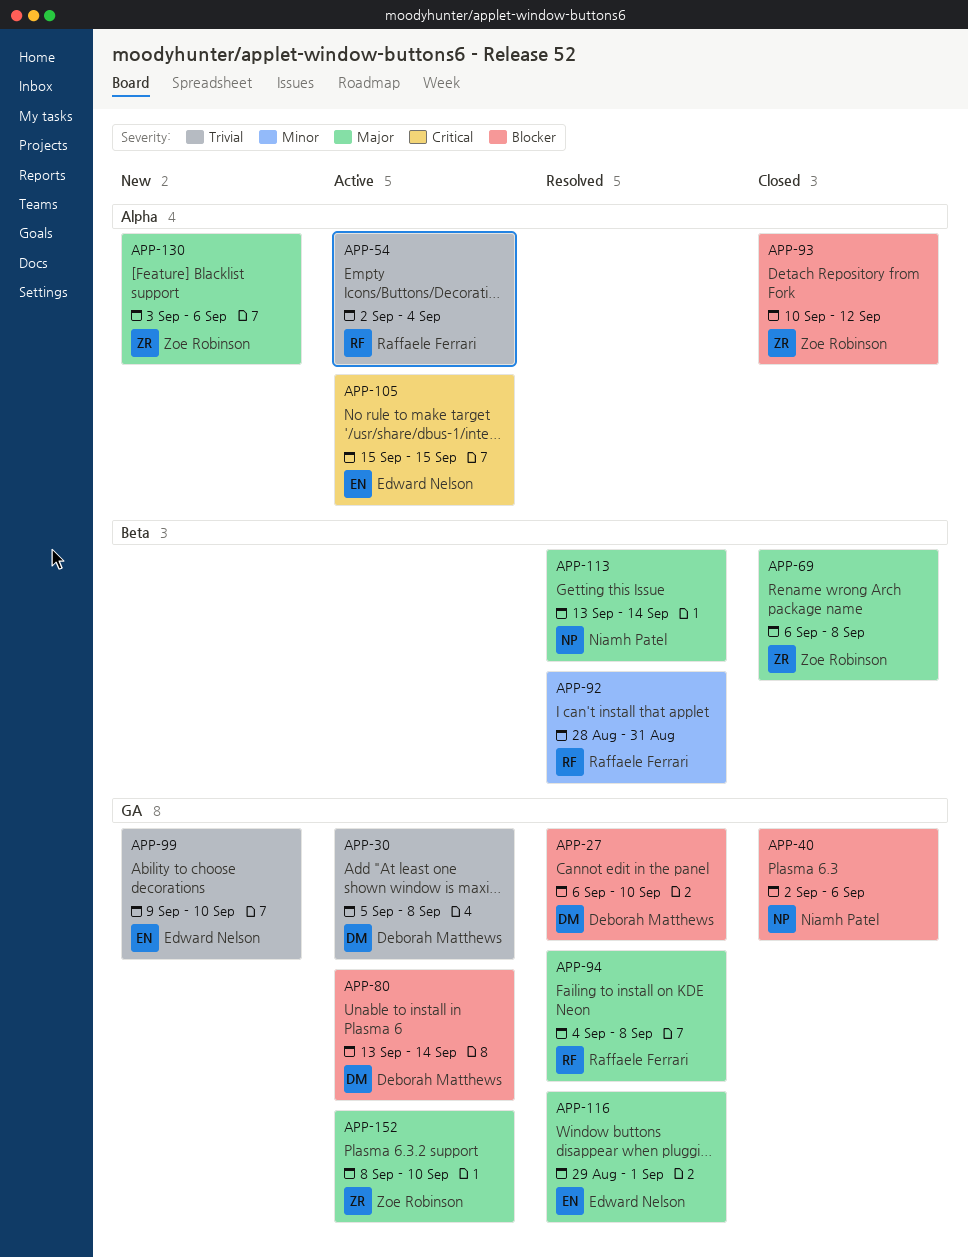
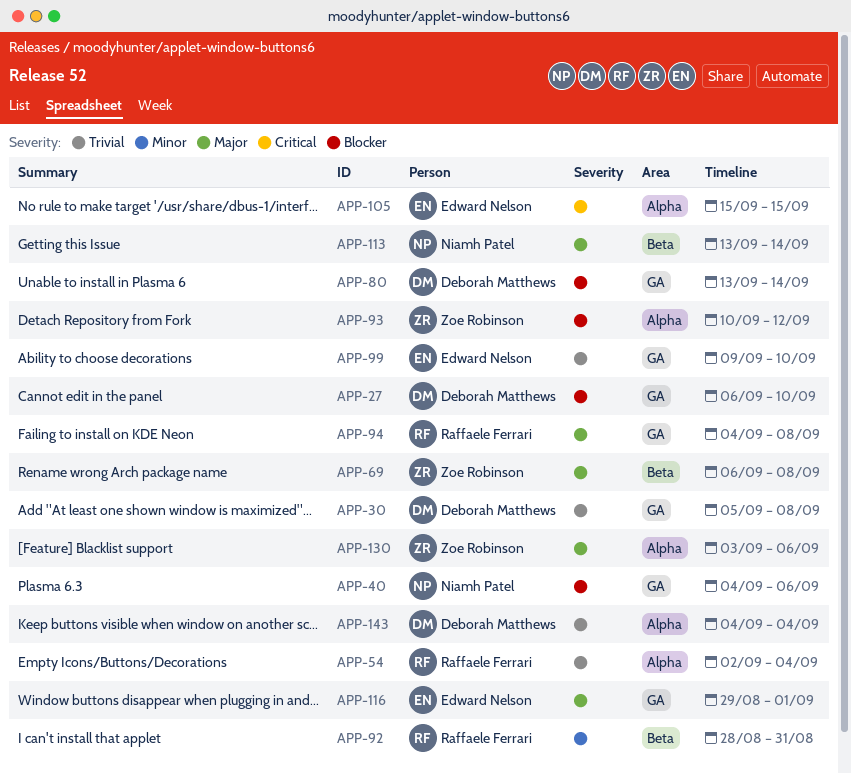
APP-40, start: Sep 2 -> Sep 4
APP-143: none -> present
APP-152: present -> none

